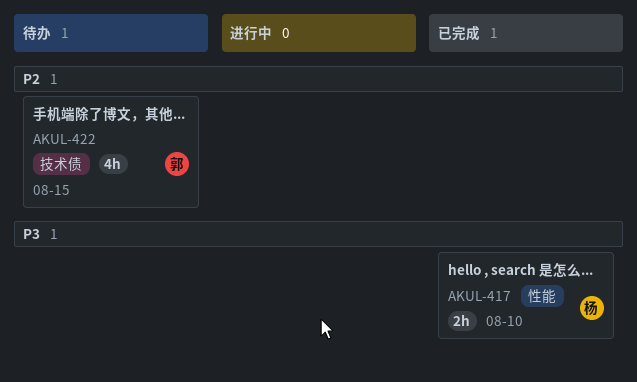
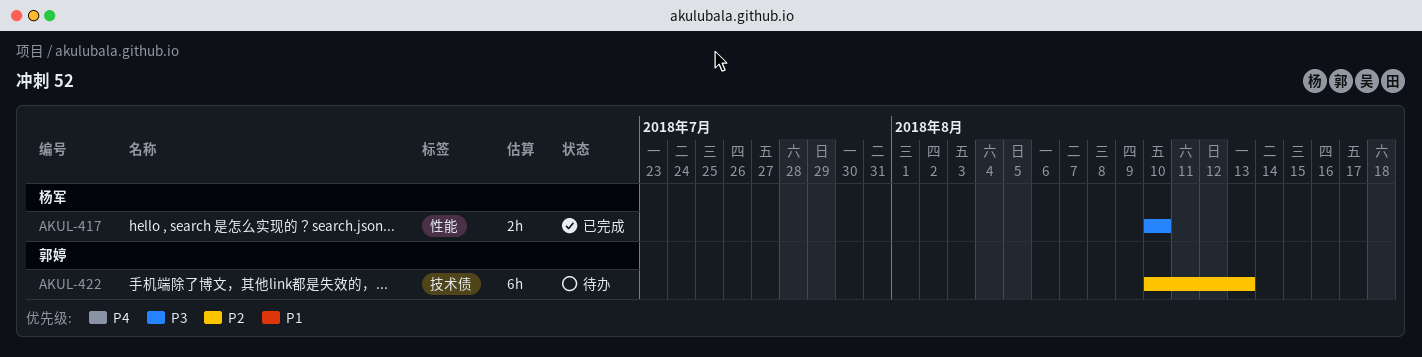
AKUL-422, estimate: 4h -> 6h
AKUL-422, due: Aug 15 -> Aug 13

